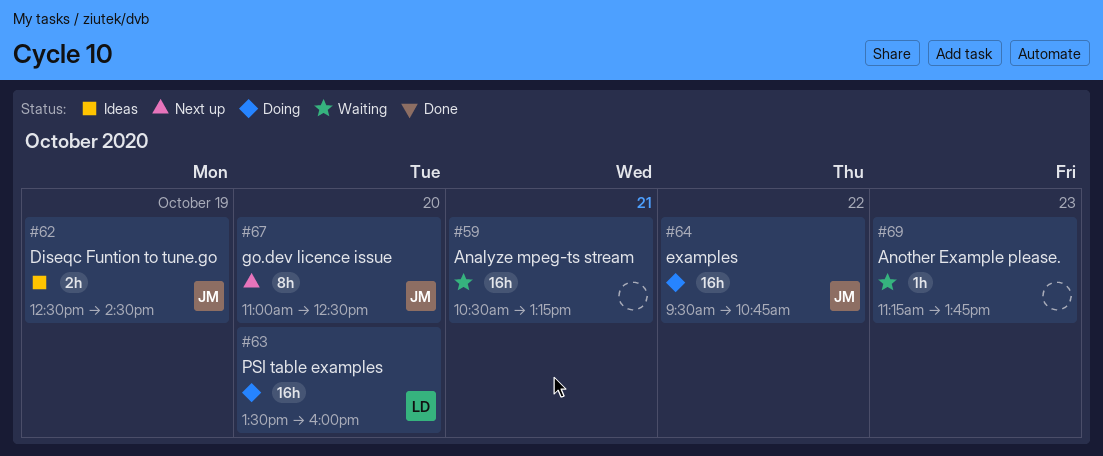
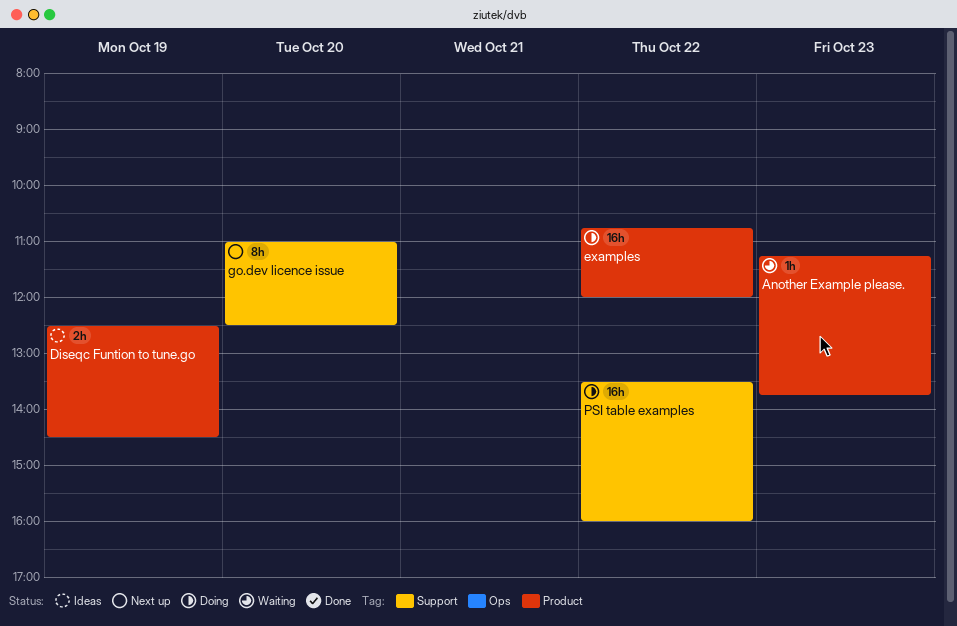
Analyze mpeg-ts stream: present -> none
examples, begins: 09:30 -> 10:45
examples, ends: 10:45 -> 12:00
PSI table examples, day: Oct 20 -> Oct 22

